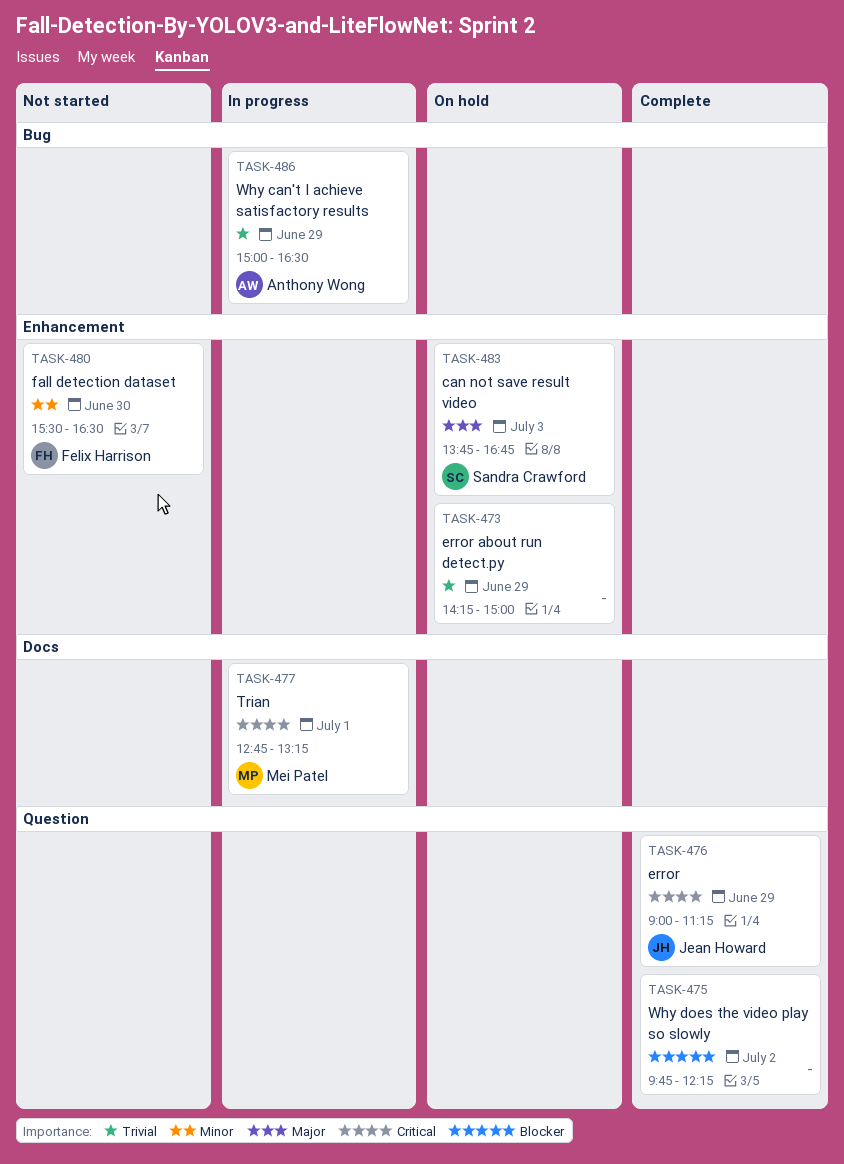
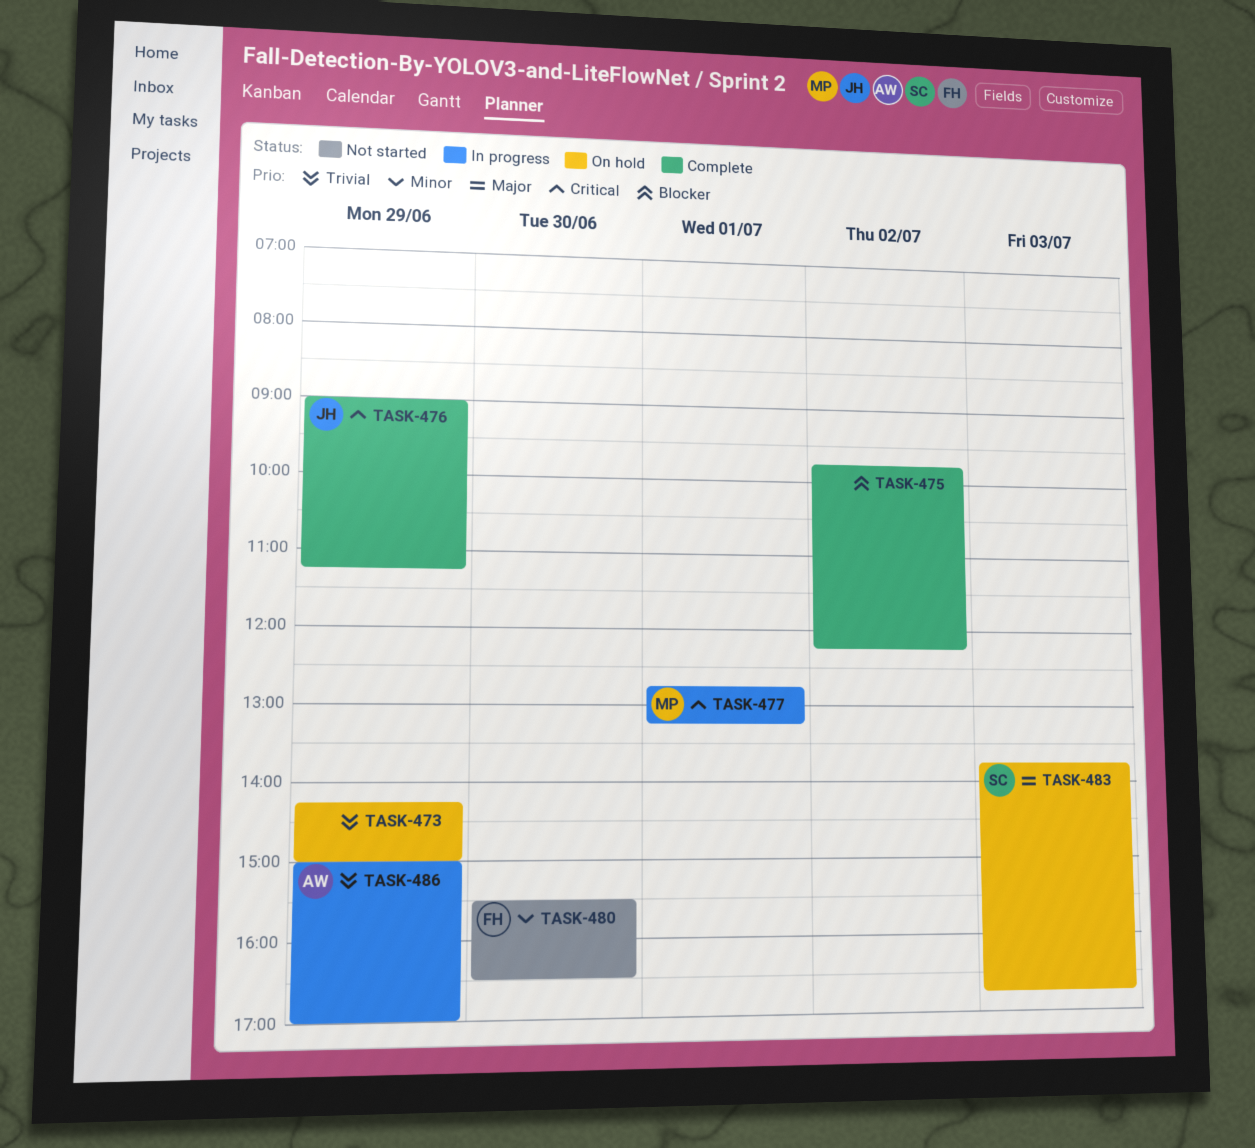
TASK-486, ends: 16:30 -> 17:00

